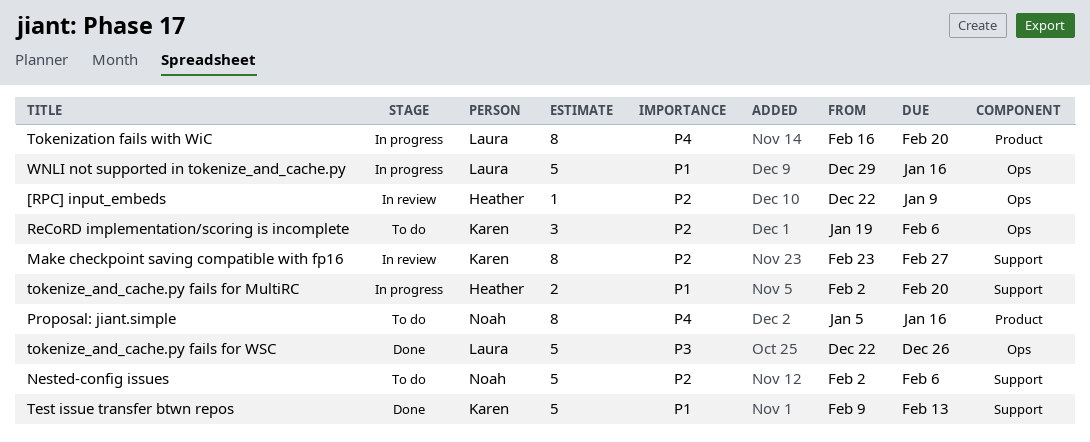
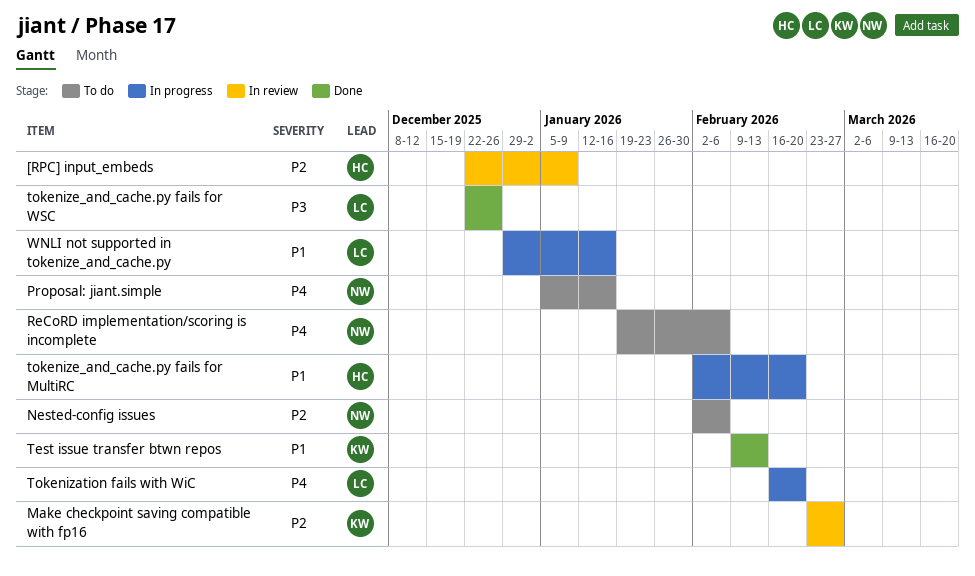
ReCoRD implementation/scoring is incomplete, owner: Karen -> Noah
ReCoRD implementation/scoring is incomplete, priority: P2 -> P4

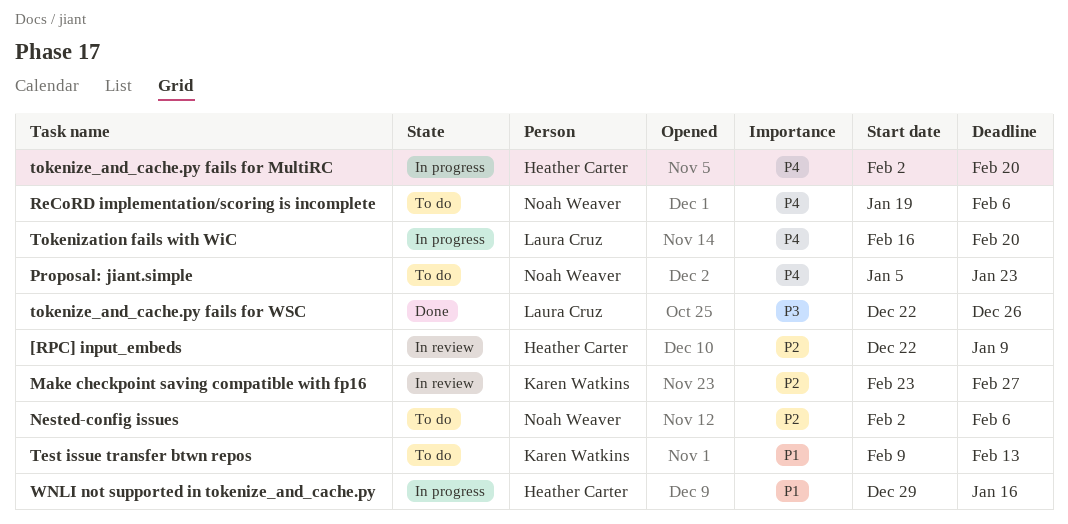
Proposal: jiant.simple, due: Jan 16 -> Jan 23
Test issue transfer btwn repos, status: Done -> To do
tokenize_and_cache.py fails for MultiRC, priority: P1 -> P4
WNLI not supported in tokenize_and_cache.py, owner: Laura Cruz -> Heather Carter

